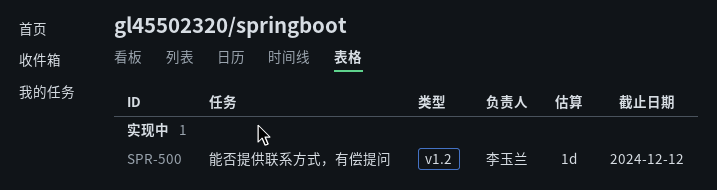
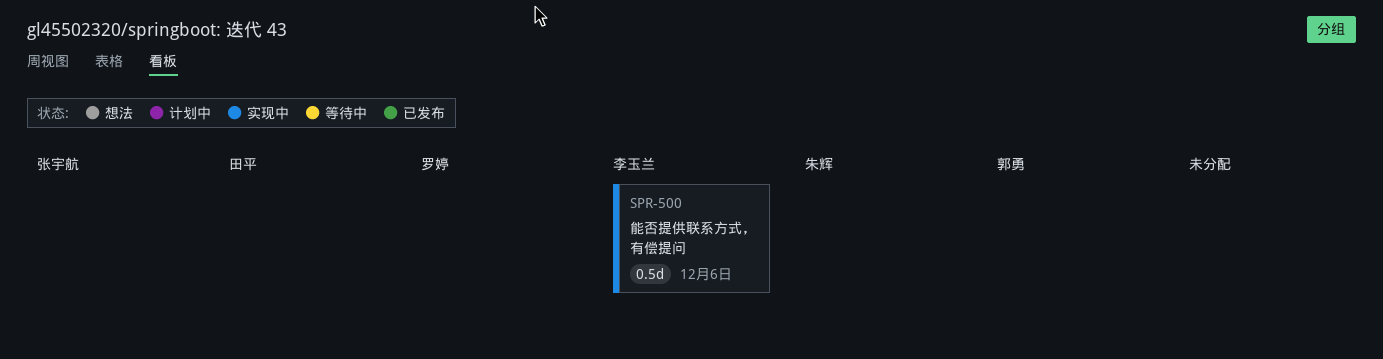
SPR-500, estimate: 1d -> 0.5d
SPR-500, due: Dec 12 -> Dec 6

